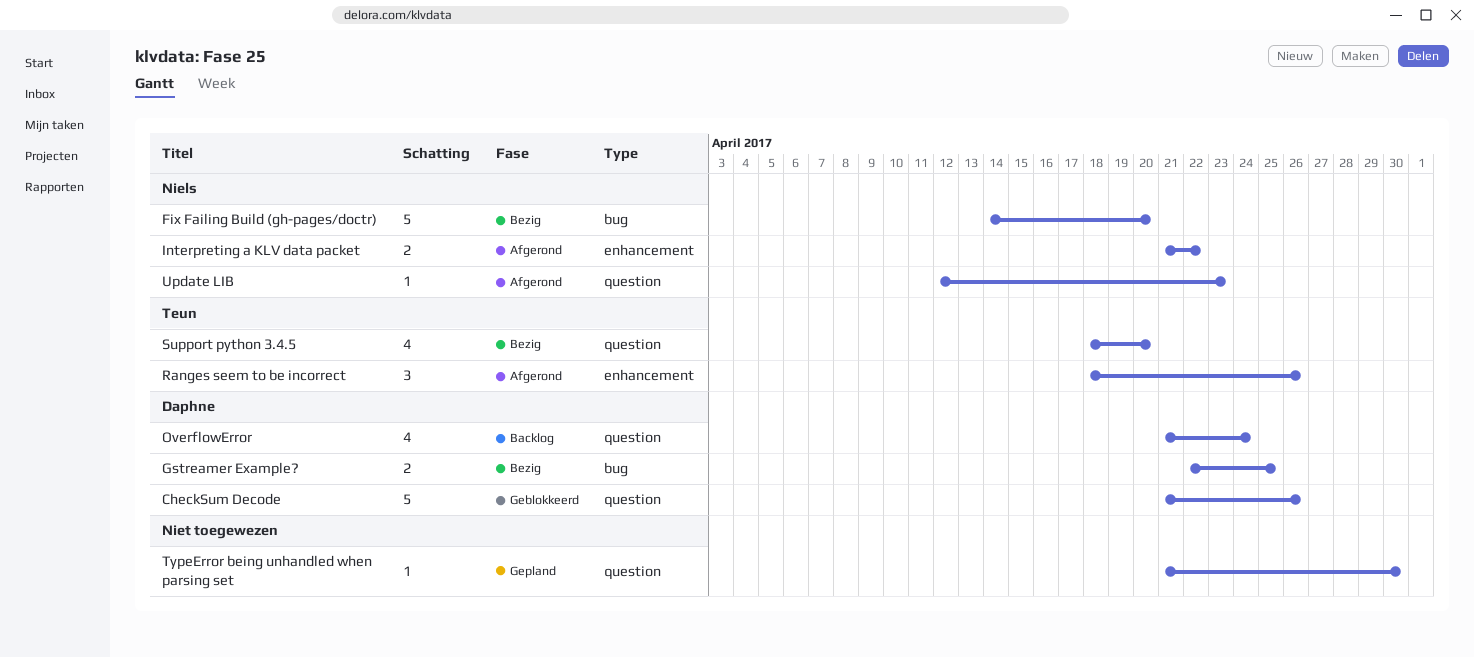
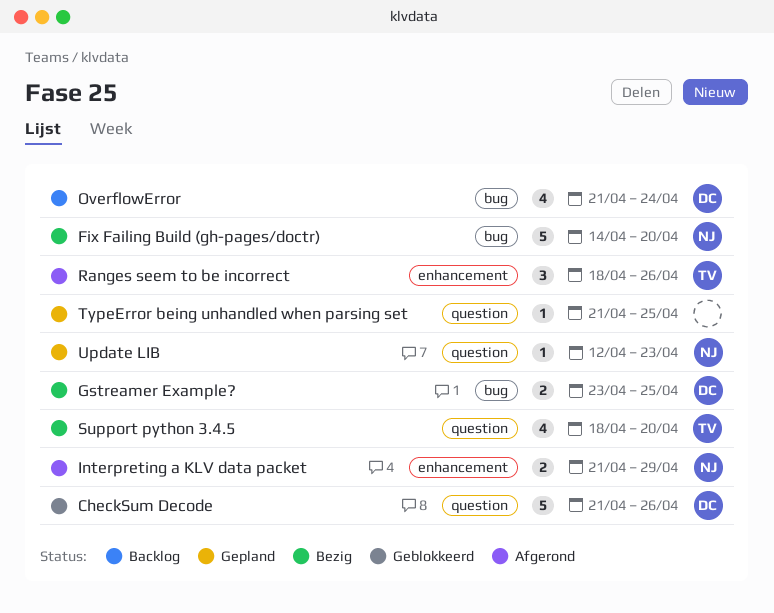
Gstreamer Example?, start: Apr 22 -> Apr 23
Interpreting a KLV data packet, due: Apr 22 -> Apr 29
OverflowError, label: question -> bug
TypeError being unhandled when parsing set, due: Apr 30 -> Apr 25
Update LIB, status: Afgerond -> Gepland

